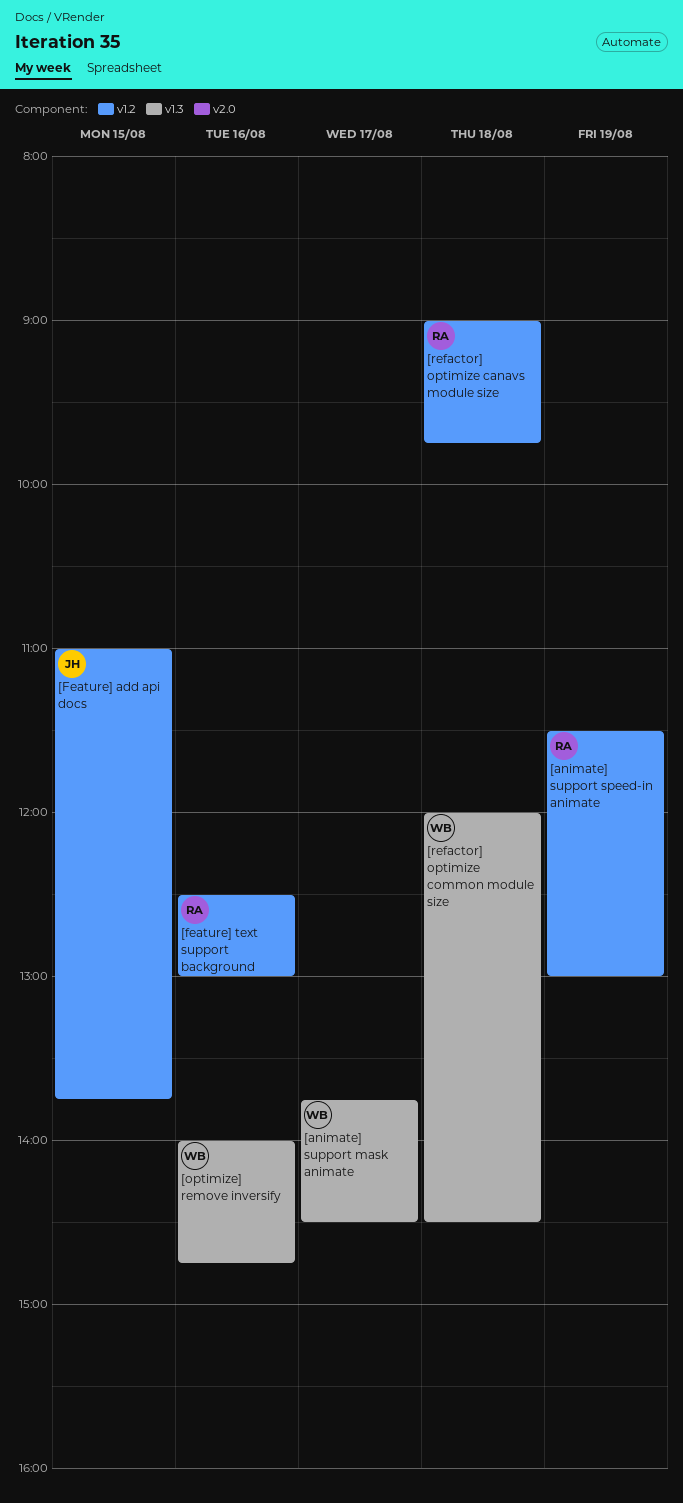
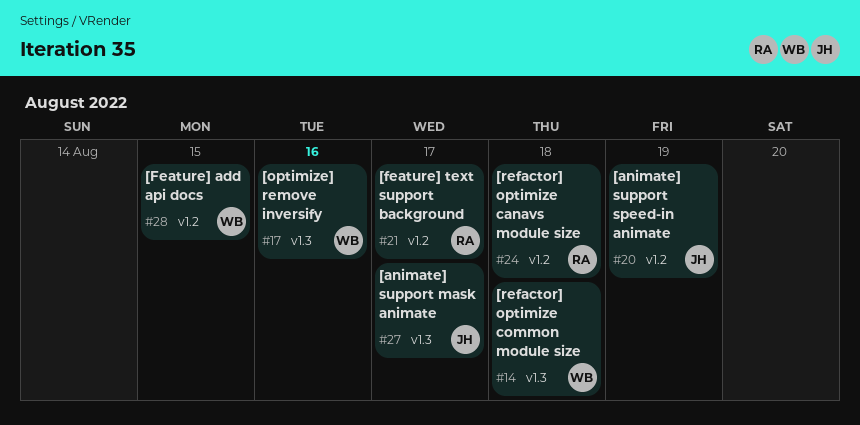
[animate] support mask animate, owner: WB -> JH
[animate] support speed-in animate, owner: RA -> JH
[Feature] add api docs, owner: JH -> WB
[feature] text support background, day: Aug 16 -> Aug 17

